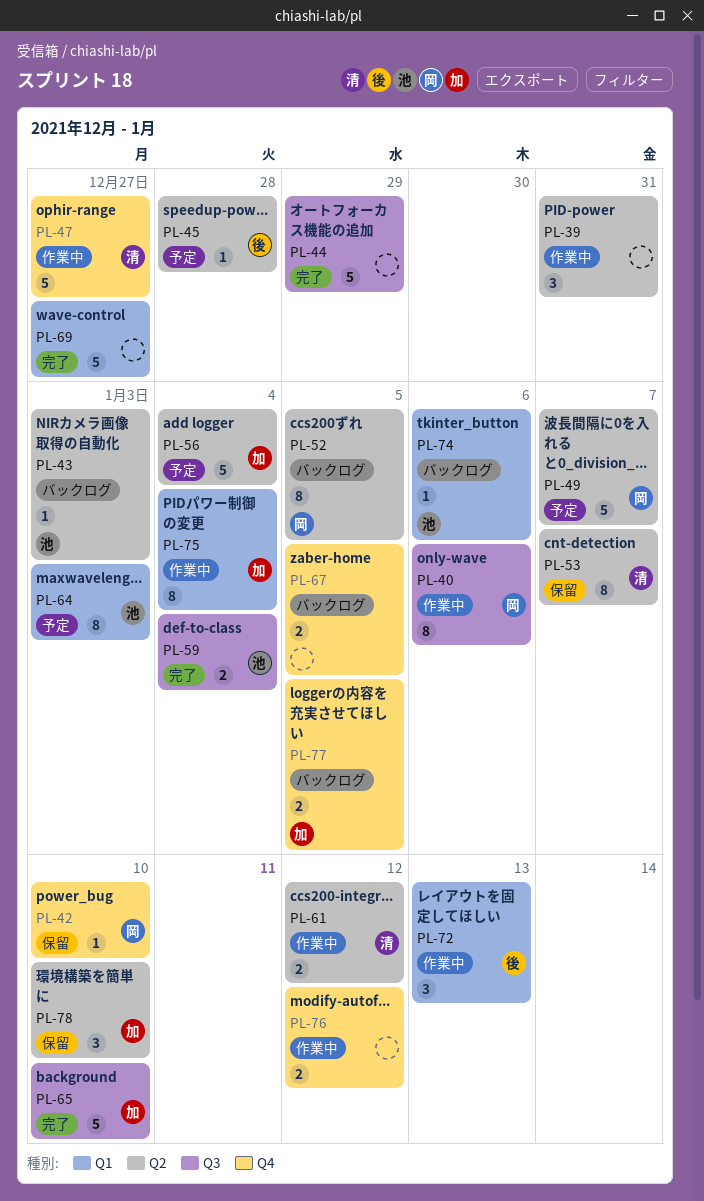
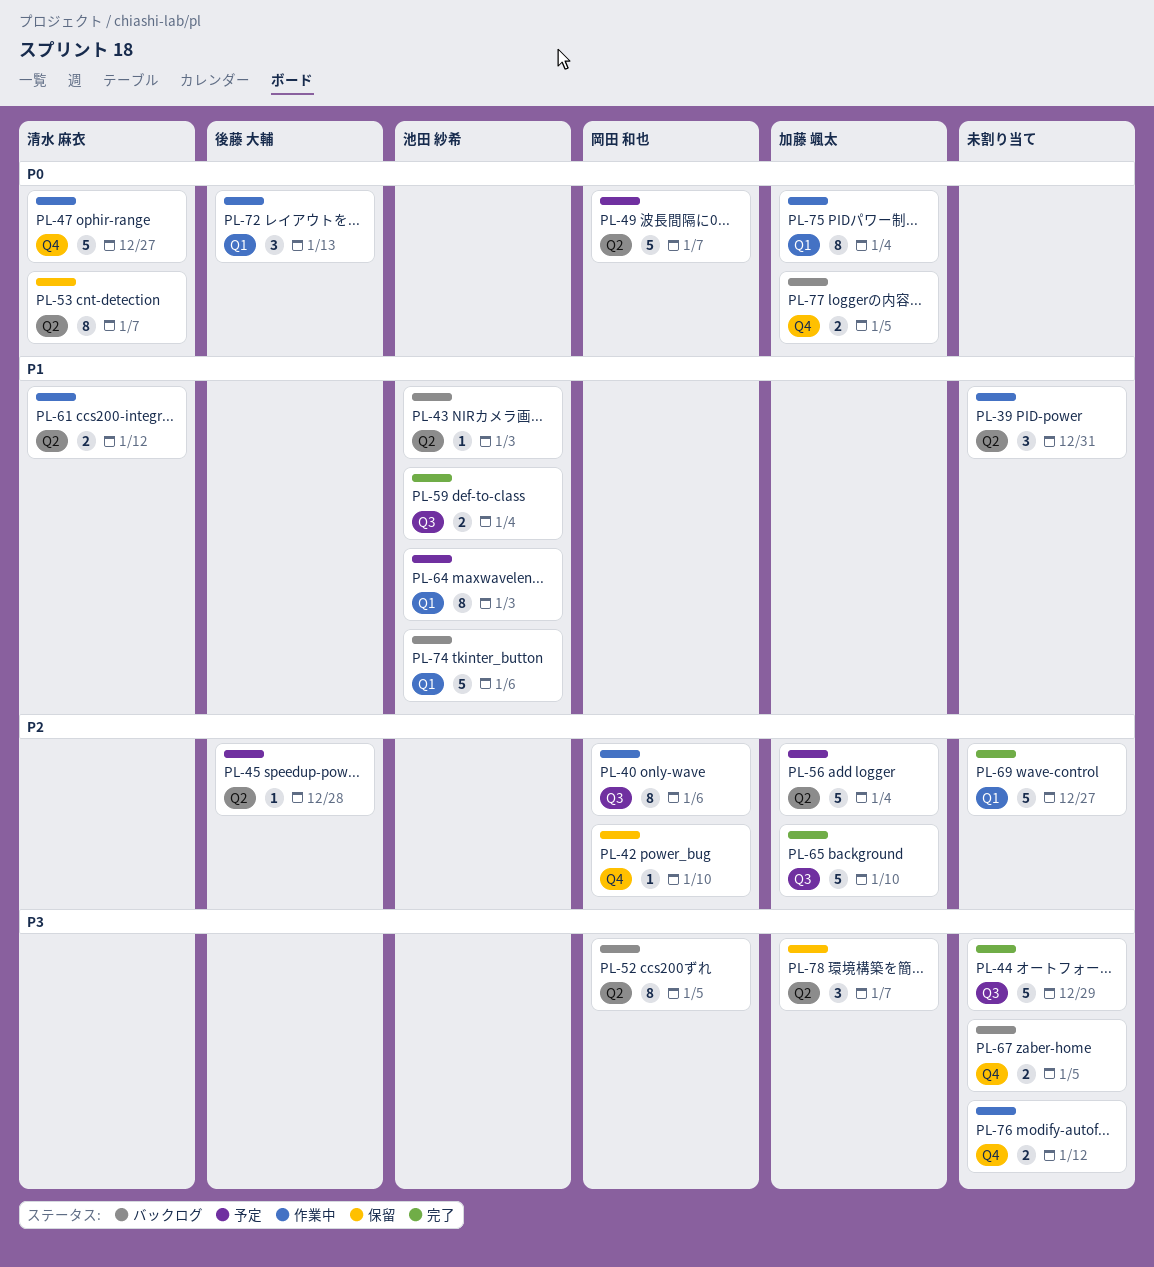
PL-74, estimate: 1 -> 5
PL-78, due: Jan 10 -> Jan 7

